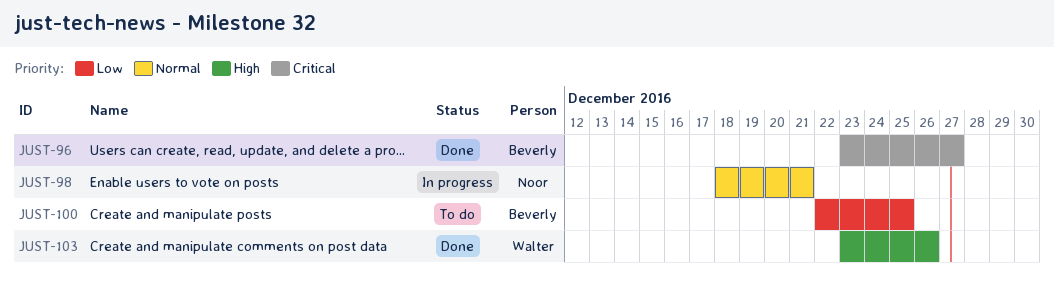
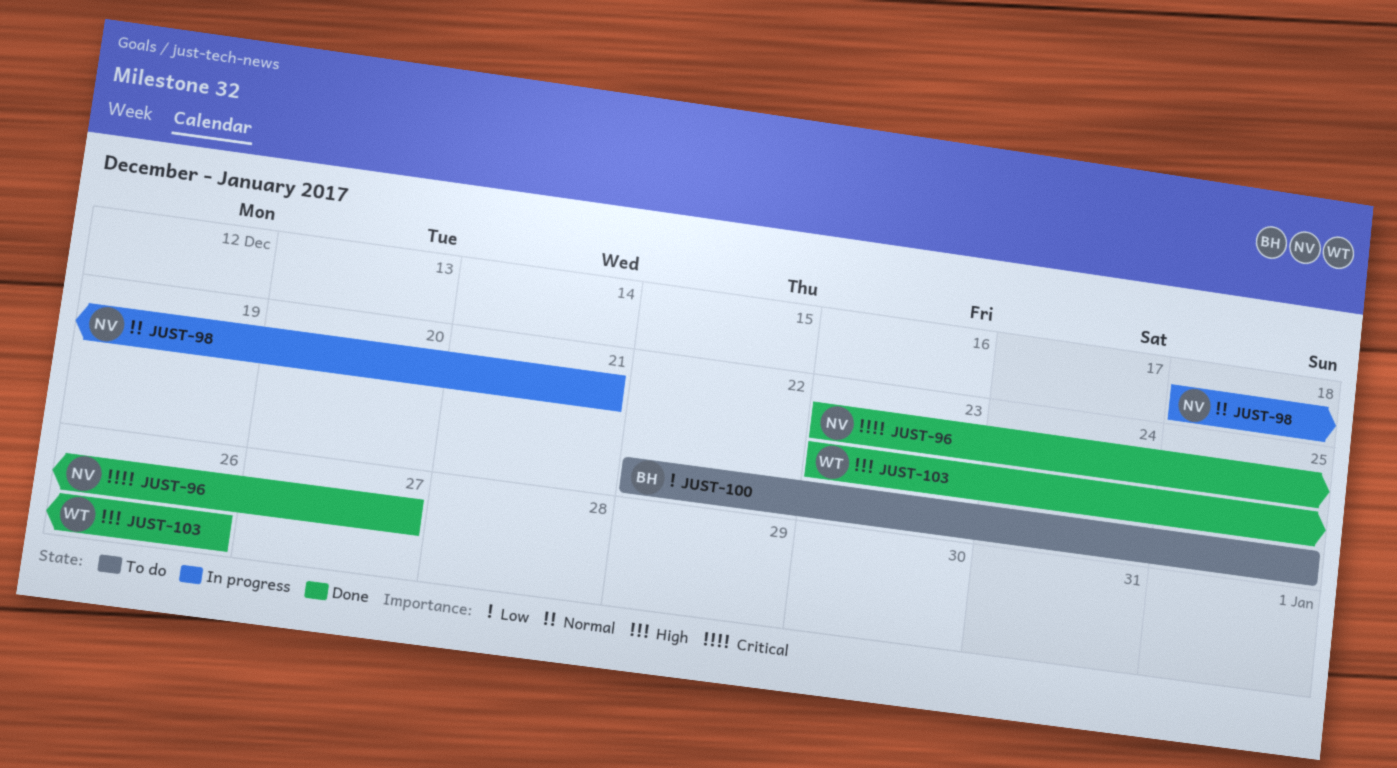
JUST-96, owner: Beverly -> Noor

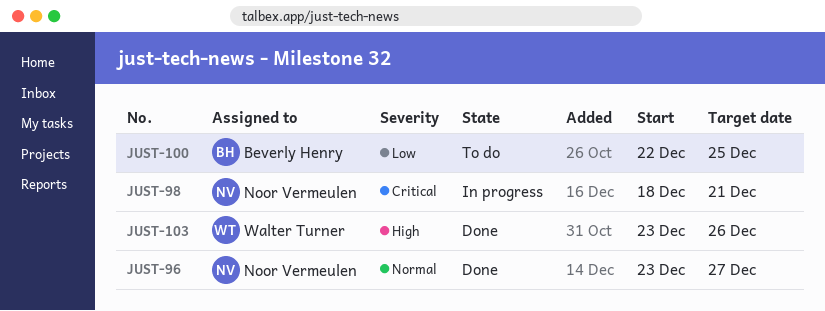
JUST-96, priority: Critical -> Normal
JUST-98, priority: Normal -> Critical

